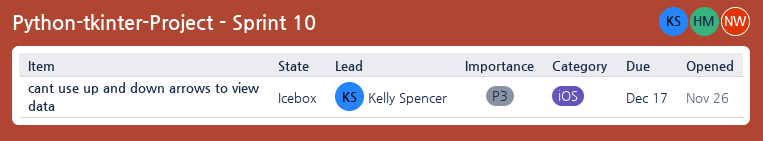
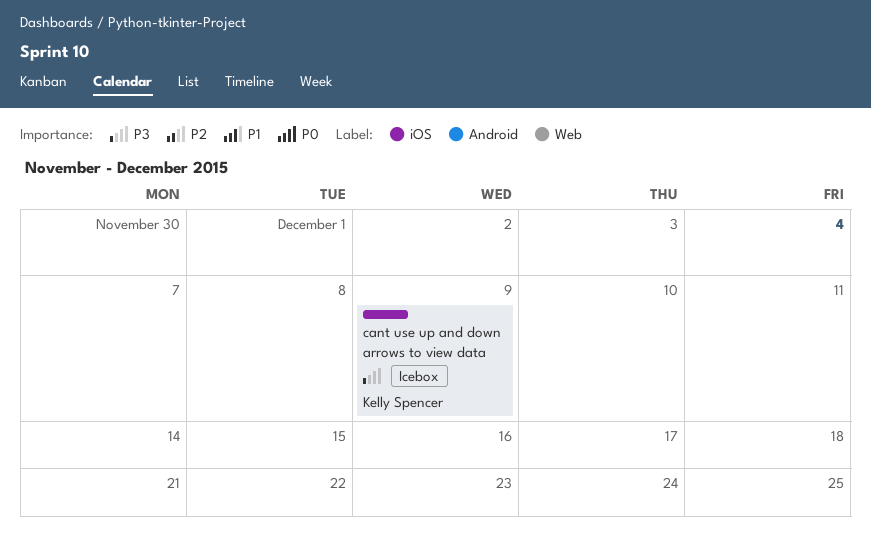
cant use up and down arrows to view data, due: Dec 17 -> Dec 9

